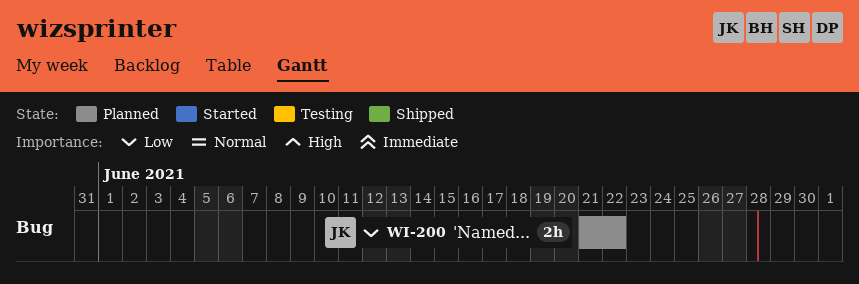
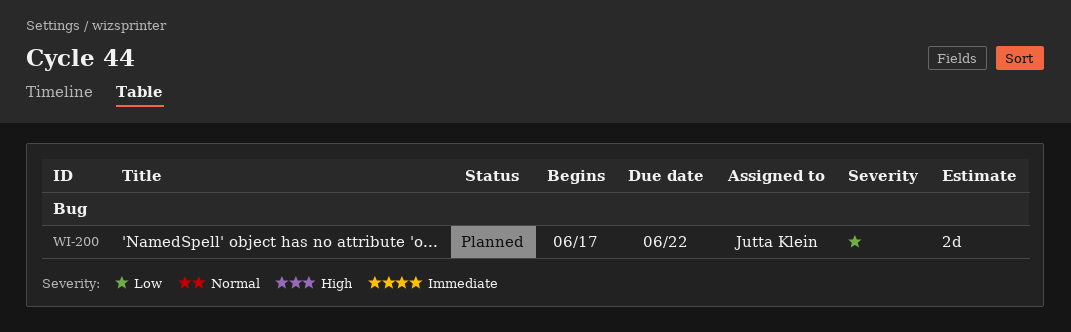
WI-200, estimate: 2h -> 2d
WI-200, start: Jun 21 -> Jun 17

